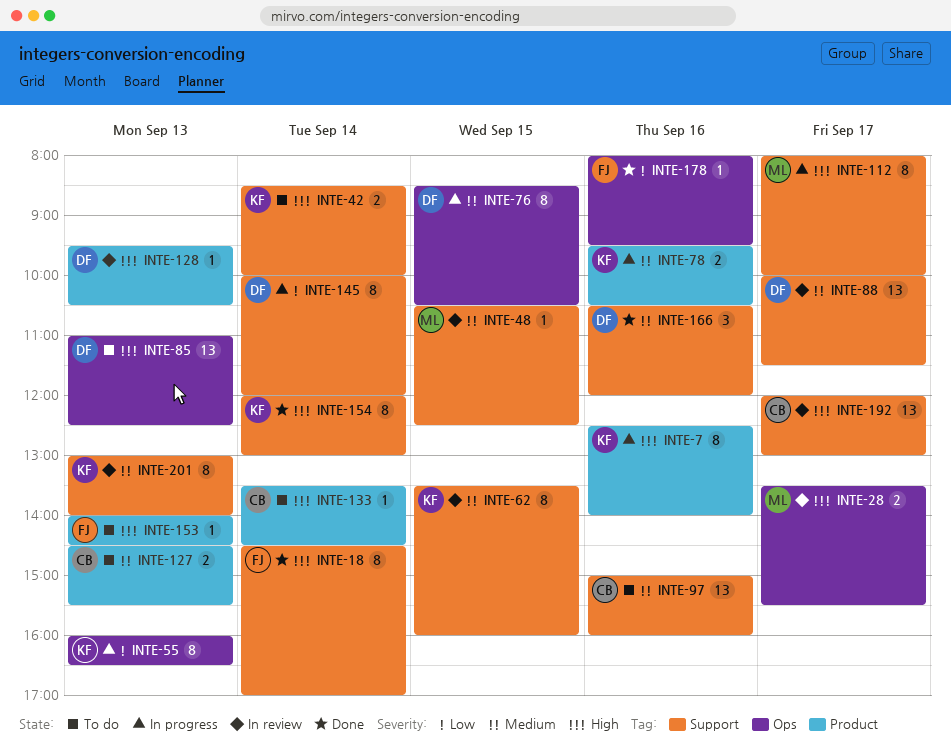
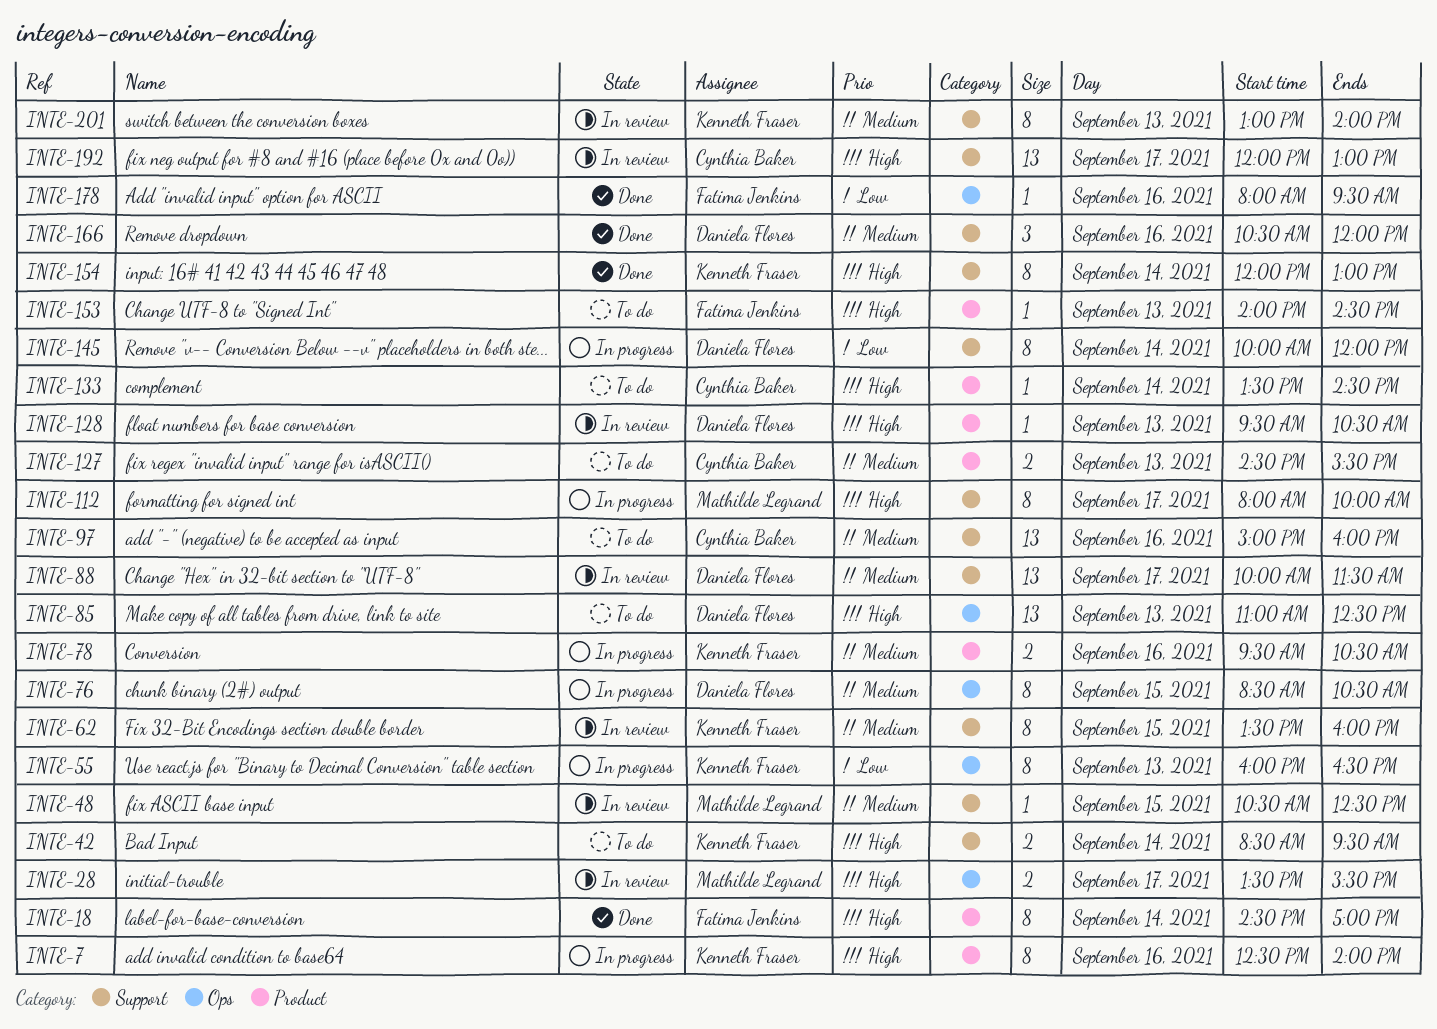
INTE-18, label: Support -> Product
INTE-42, ends: 10:00 -> 09:30

